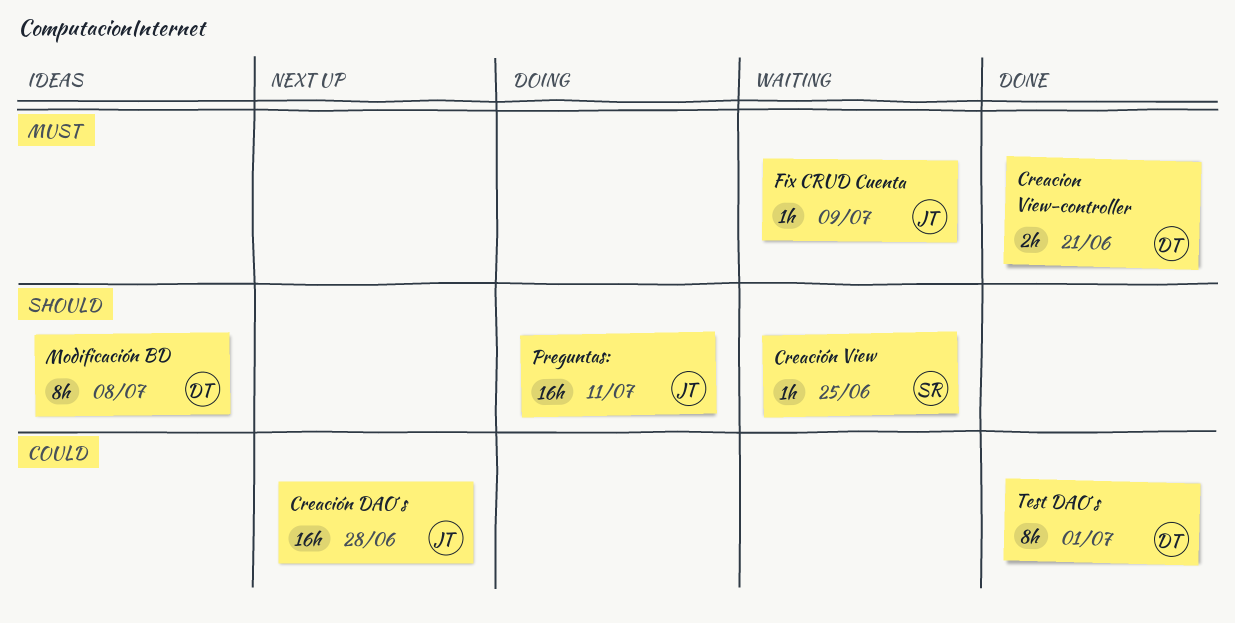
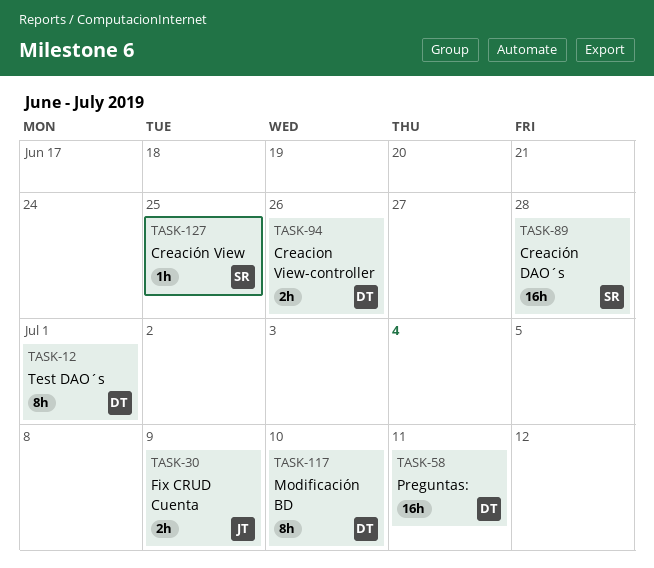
Creacion View-controller, due: Jun 21 -> Jun 26
Creación DAO´s, owner: JT -> SR
Fix CRUD Cuenta, estimate: 1h -> 2h
Modificación BD, due: Jul 8 -> Jul 10
Preguntas:, owner: JT -> DT

